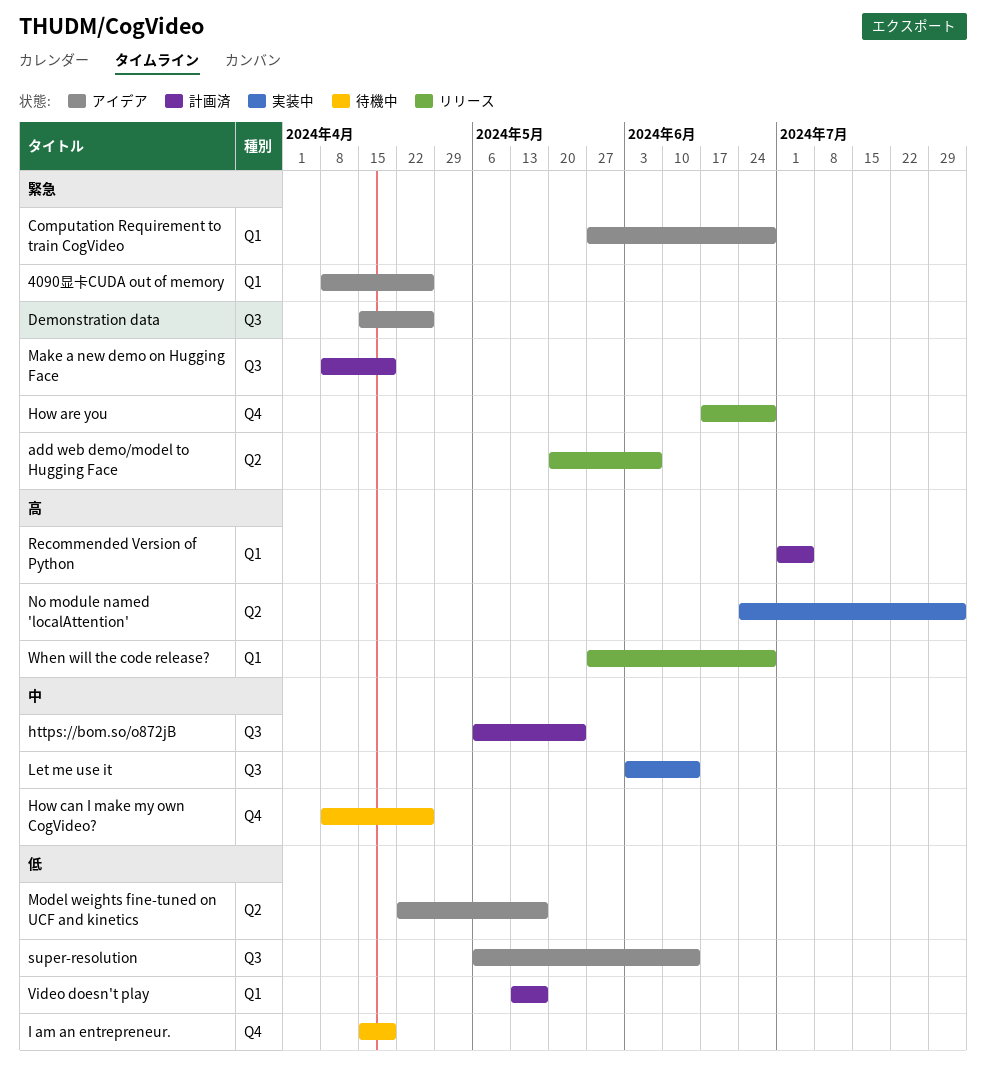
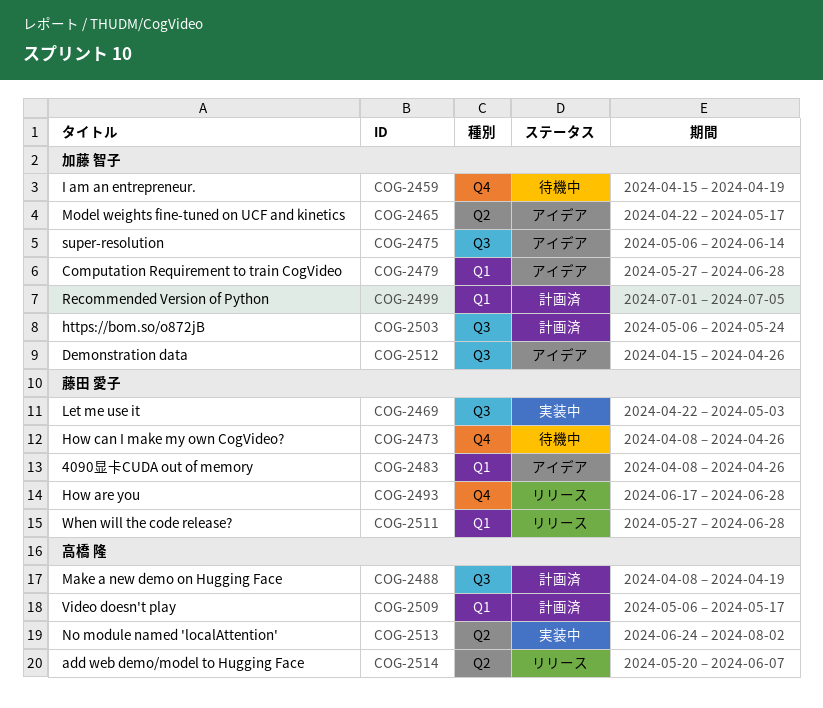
Let me use it, start: Jun 3 -> Apr 22
Let me use it, due: Jun 14 -> May 3
Video doesn't play, start: May 13 -> May 6

